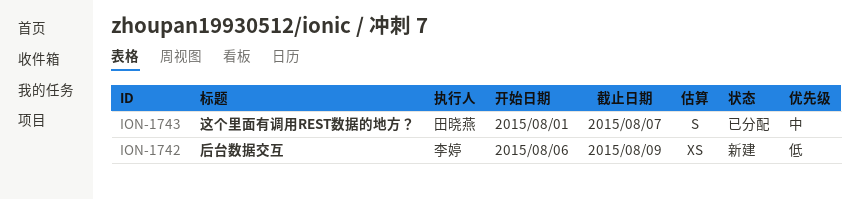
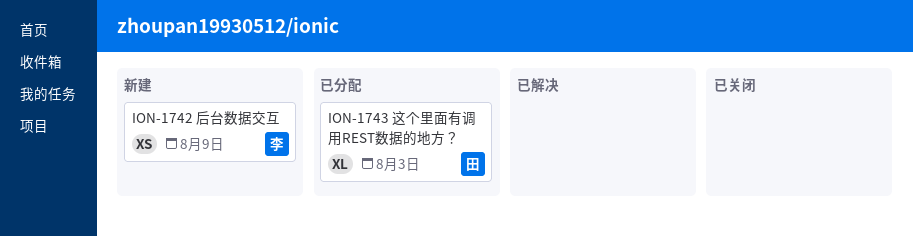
ION-1743, estimate: S -> XL
ION-1743, due: Aug 7 -> Aug 3

